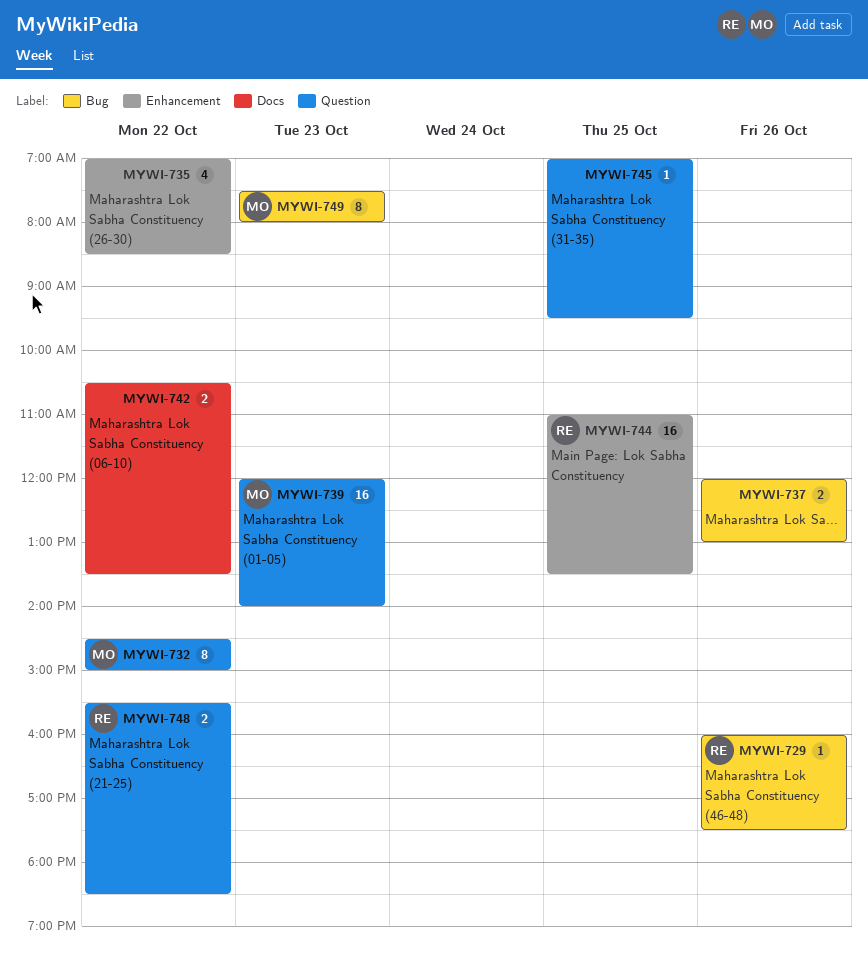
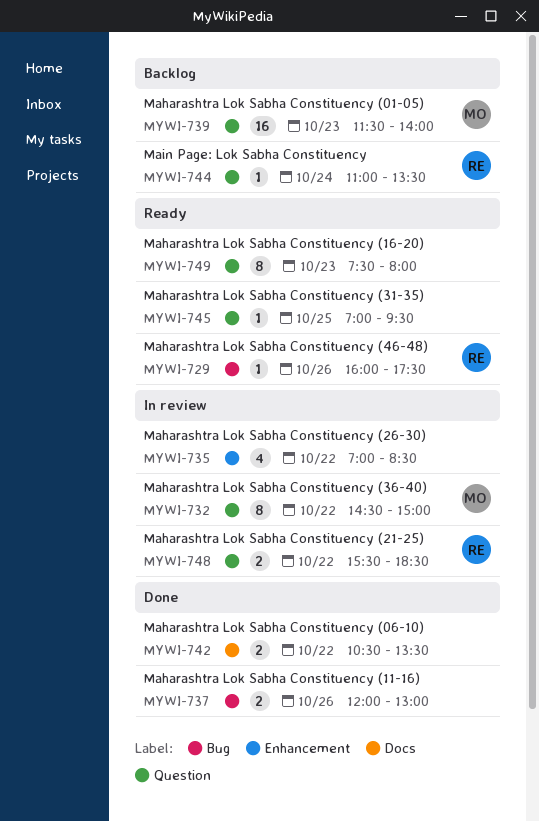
MYWI-739, begins: 12:00 -> 11:30
MYWI-744, label: Enhancement -> Question
MYWI-744, estimate: 16 -> 1
MYWI-744, day: Oct 25 -> Oct 24
MYWI-749, owner: MO -> none
MYWI-749, label: Bug -> Question

